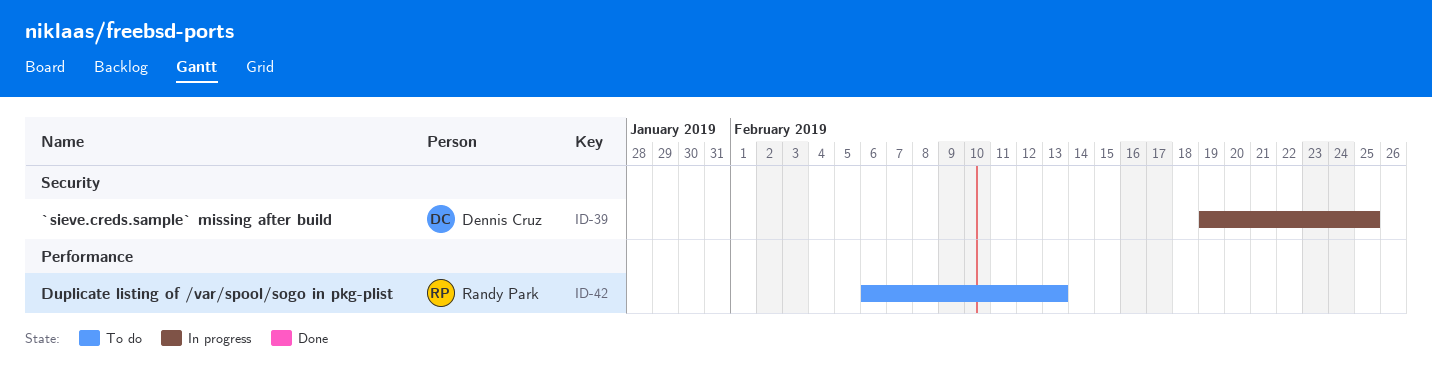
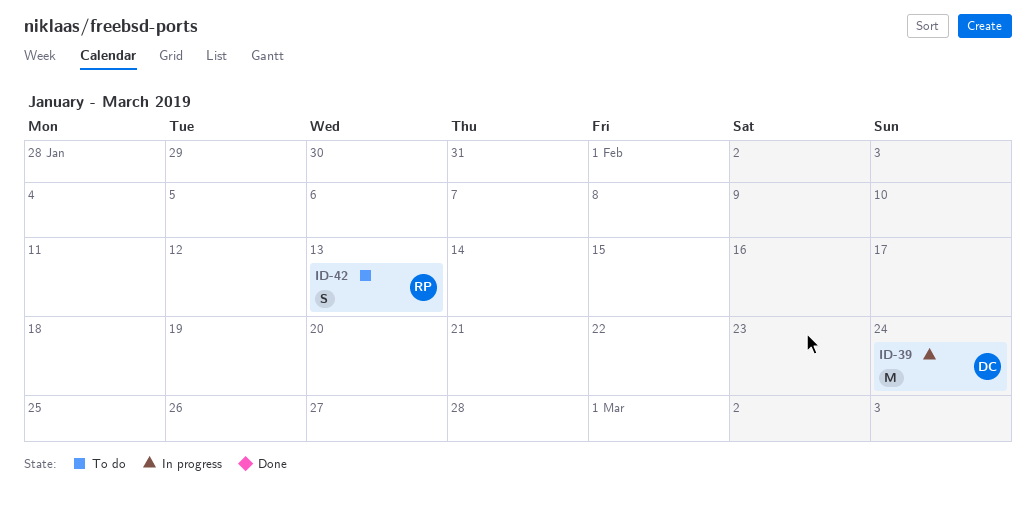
ID-39, due: Feb 25 -> Feb 24

